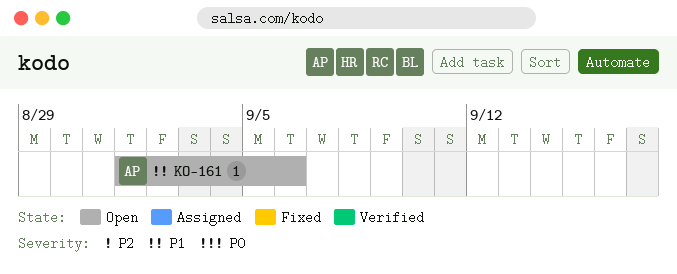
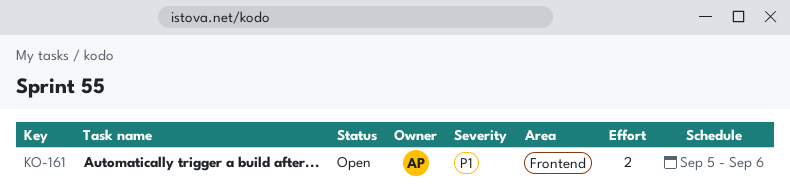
KO-161, estimate: 1 -> 2
KO-161, start: Sep 1 -> Sep 5

